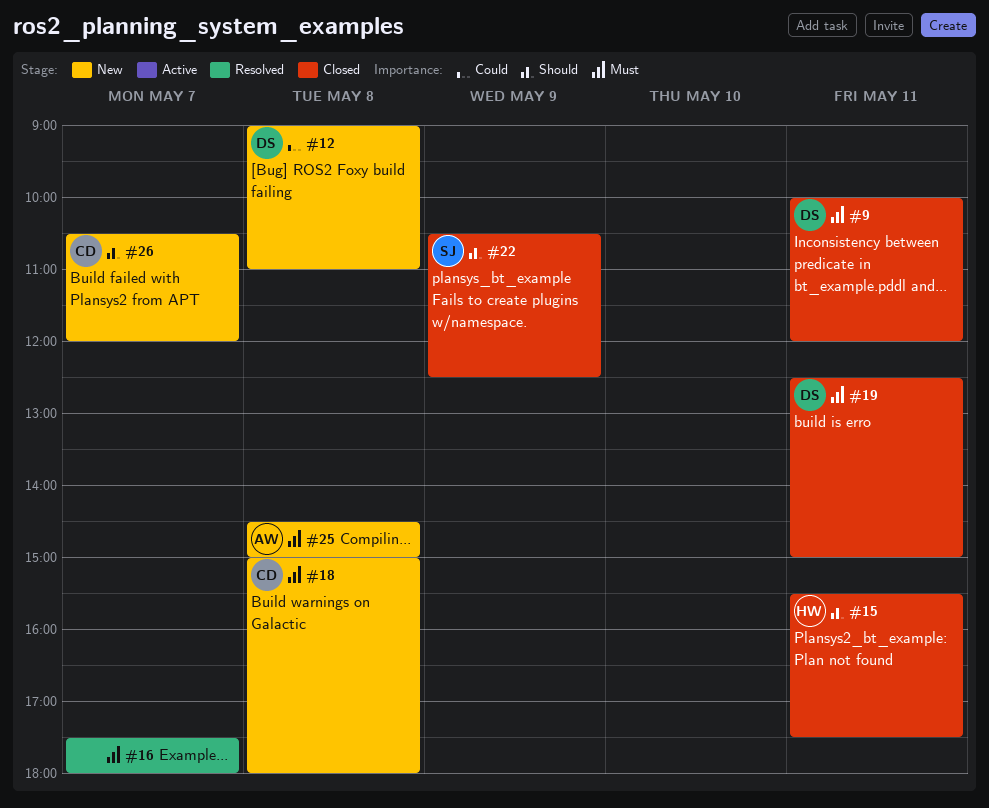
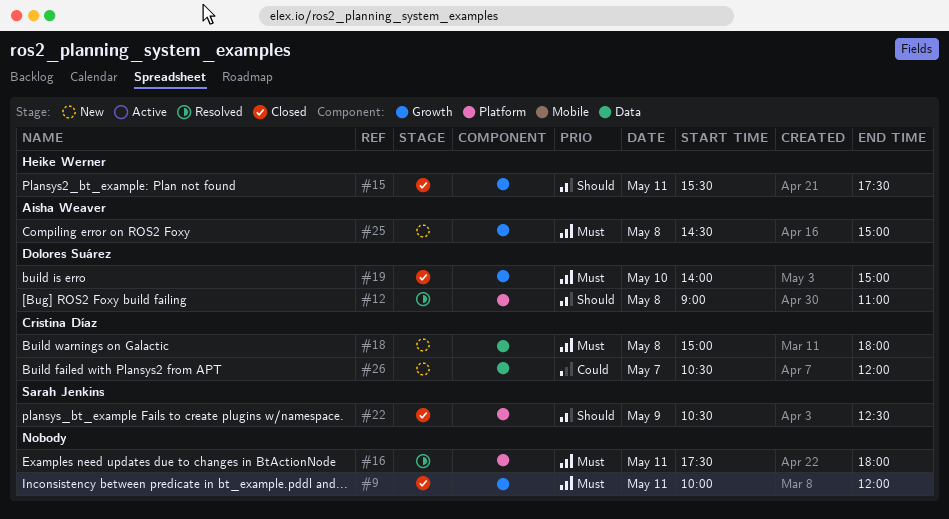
#9, owner: Dolores Suárez -> none
#12, status: New -> Resolved
#12, priority: Could -> Should
#16, day: May 7 -> May 11
#19, day: May 11 -> May 10
#19, begins: 12:30 -> 14:00
#26, priority: Should -> Could

